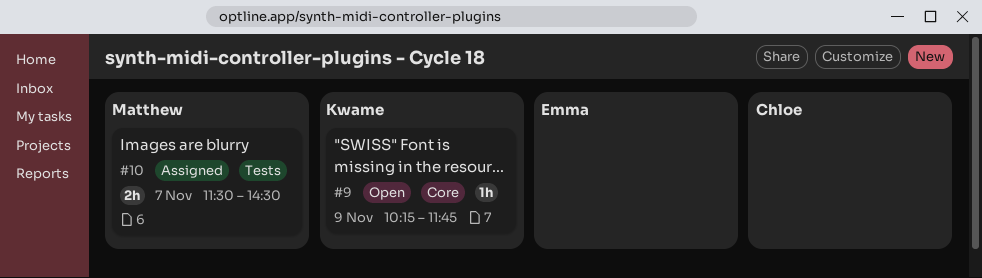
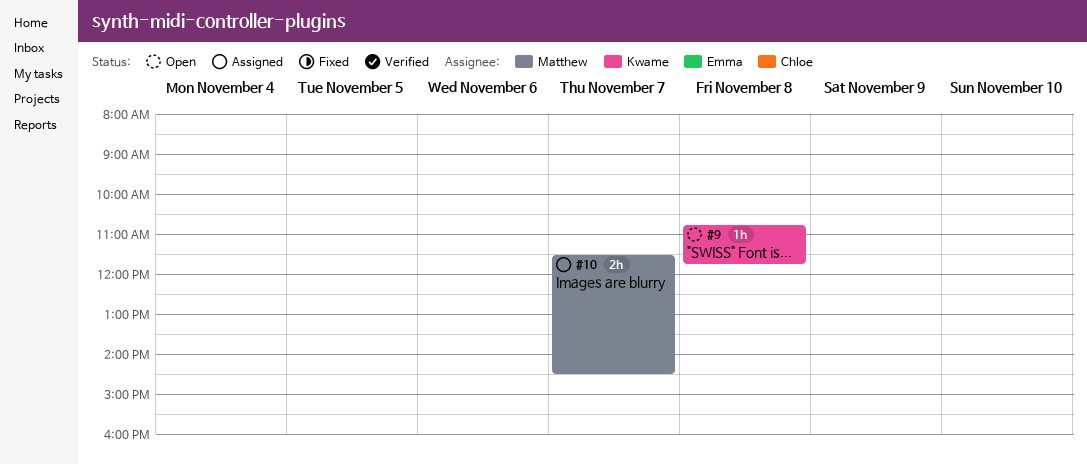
#9, day: Nov 9 -> Nov 8
#9, begins: 10:15 -> 10:45

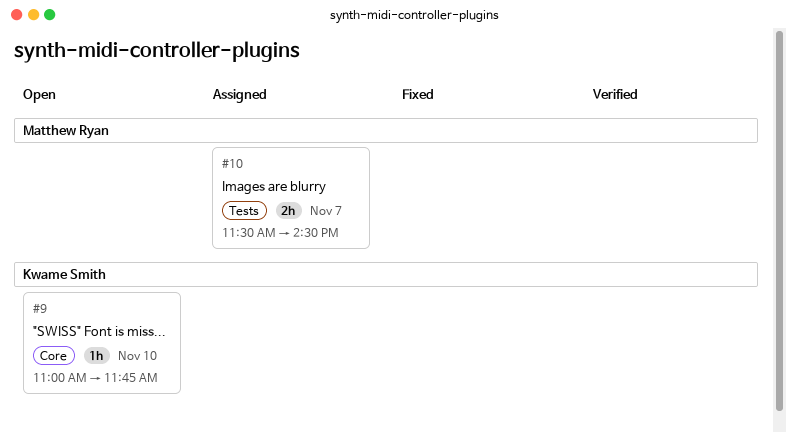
#9, day: Nov 8 -> Nov 10
#9, begins: 10:45 -> 11:00

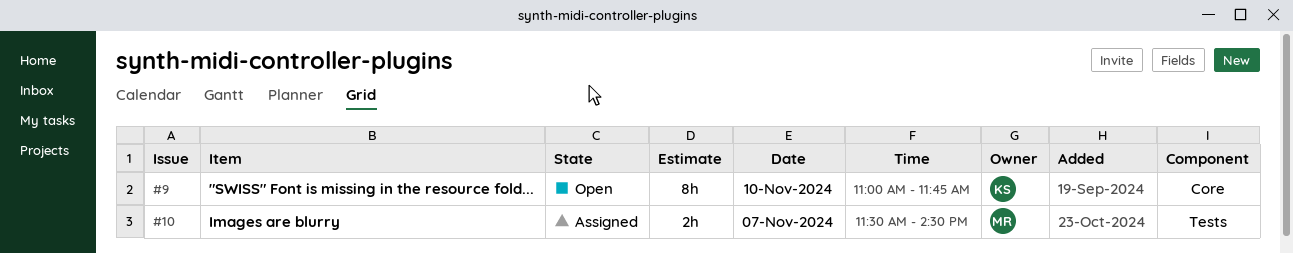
#9, estimate: 1h -> 8h

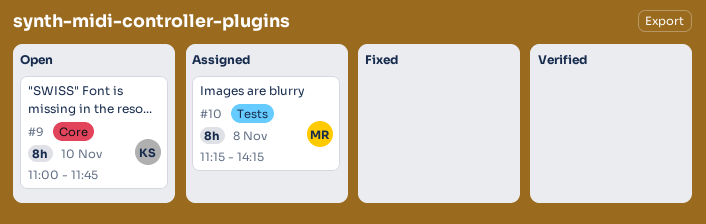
#10, estimate: 2h -> 8h
#10, day: Nov 7 -> Nov 8
#10, begins: 11:30 -> 11:15
#10, ends: 14:30 -> 14:15

